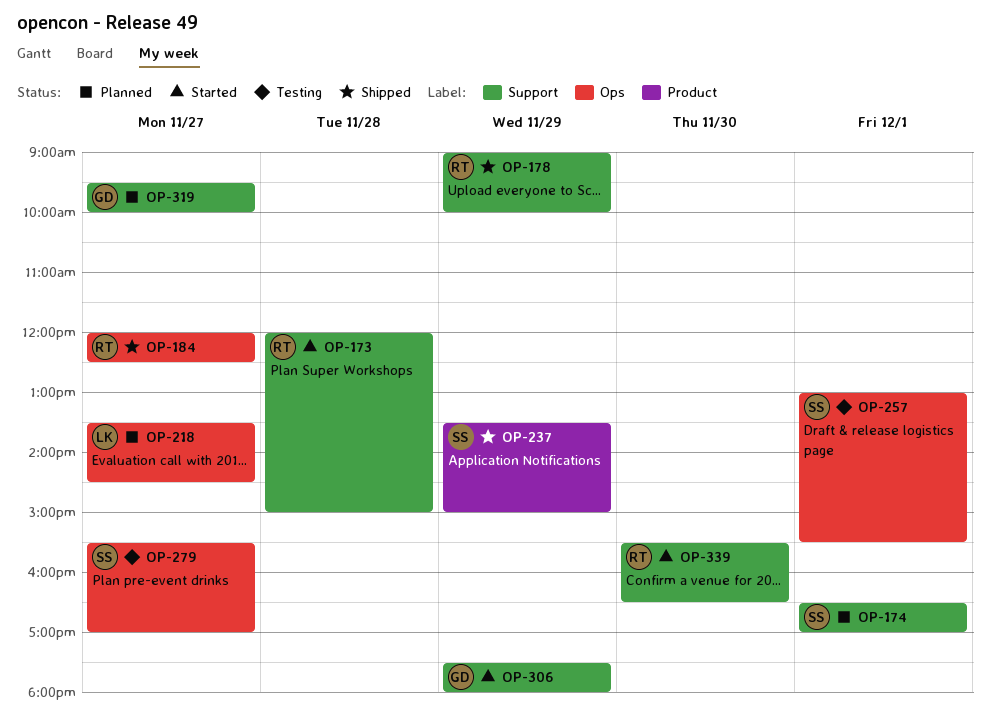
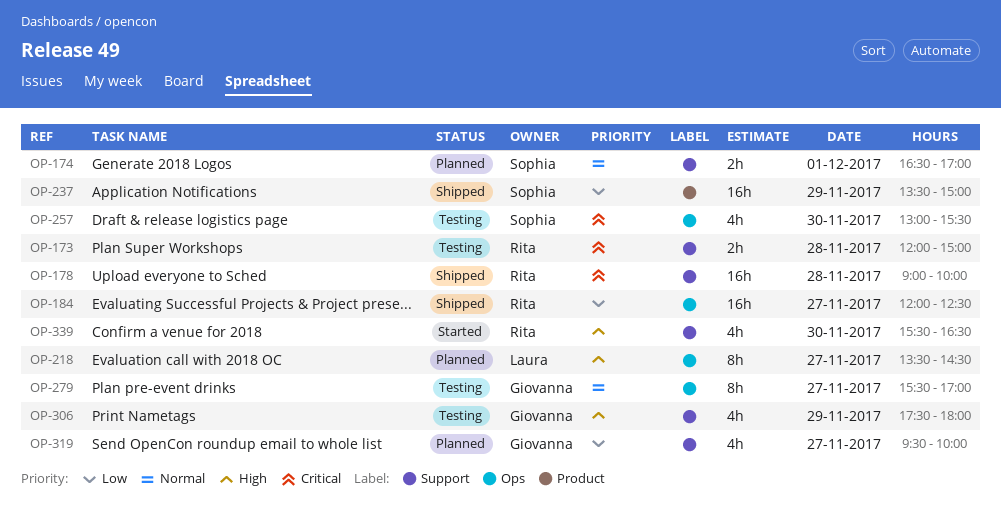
OP-173, status: Started -> Testing
OP-178, day: Nov 29 -> Nov 28
OP-257, day: Dec 1 -> Nov 30
OP-279, owner: Sophia -> Giovanna
OP-306, status: Started -> Testing

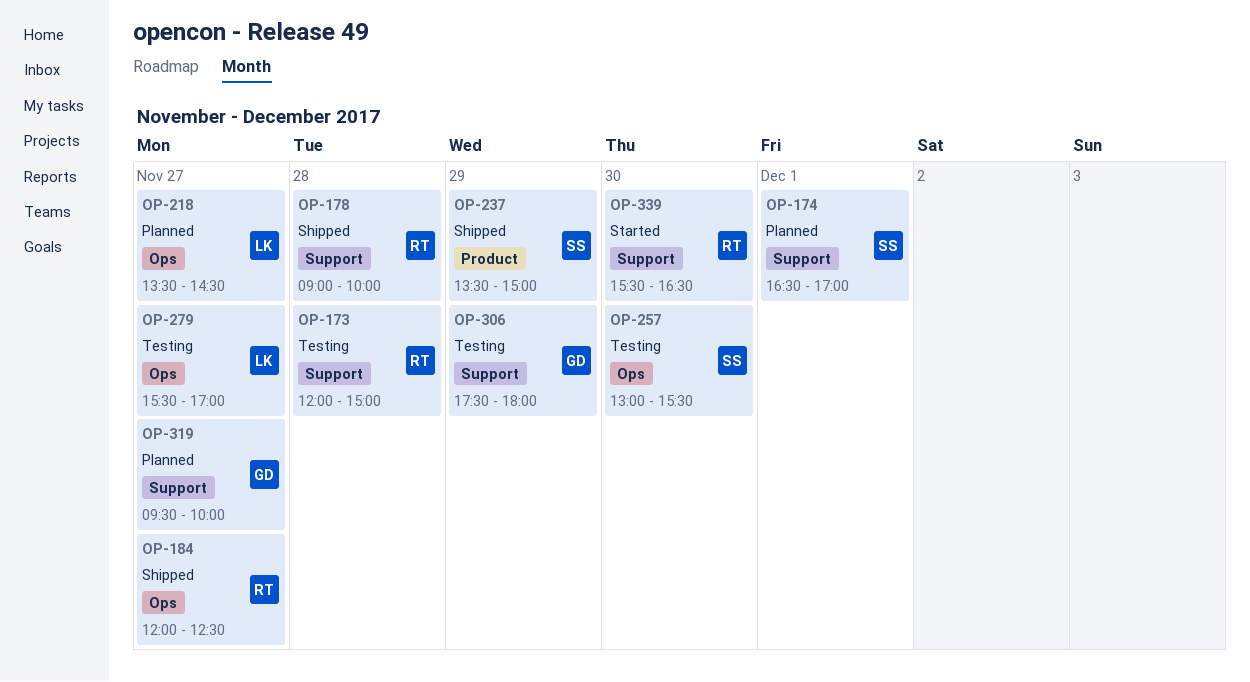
OP-279, owner: Giovanna -> Laura

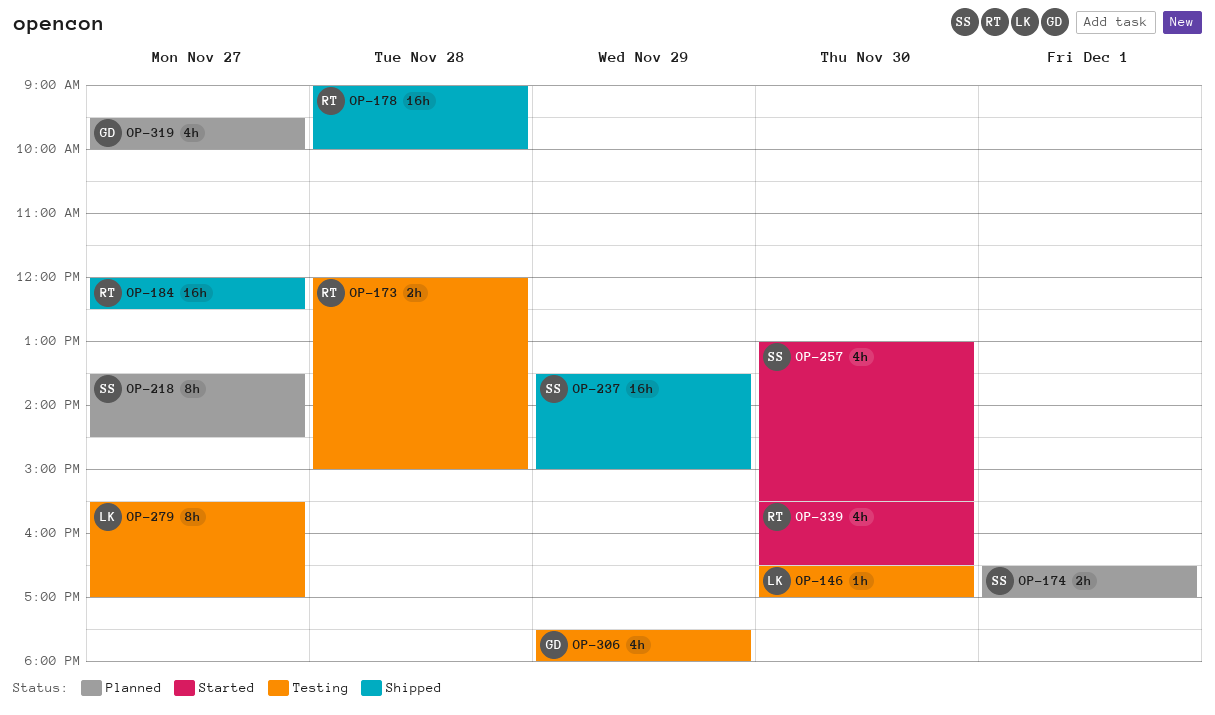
OP-146: none -> present
OP-218, owner: LK -> SS
OP-257, status: Testing -> Started

